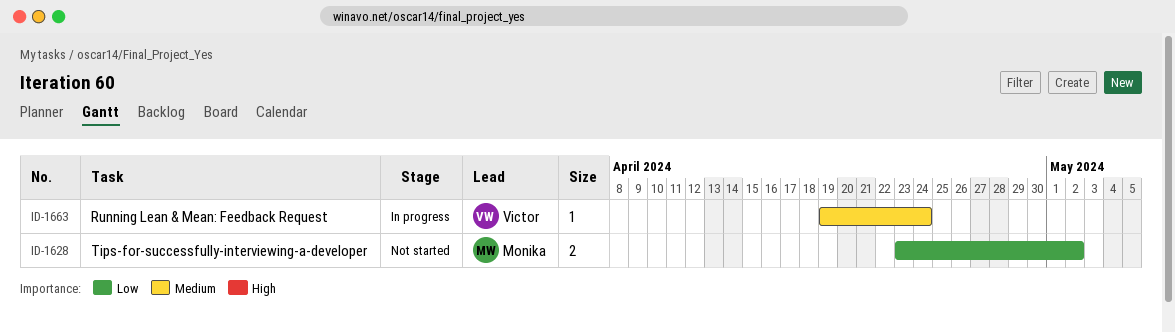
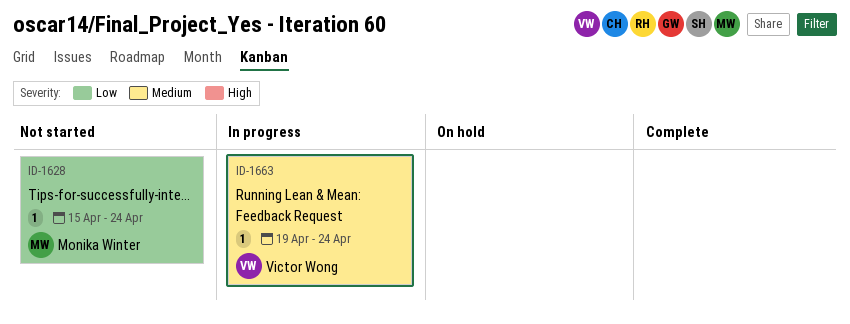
ID-1628, estimate: 2 -> 1
ID-1628, start: Apr 23 -> Apr 15
ID-1628, due: May 2 -> Apr 24

